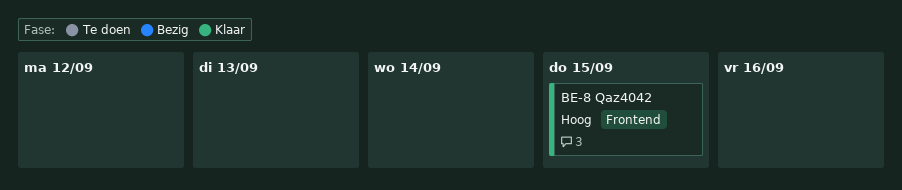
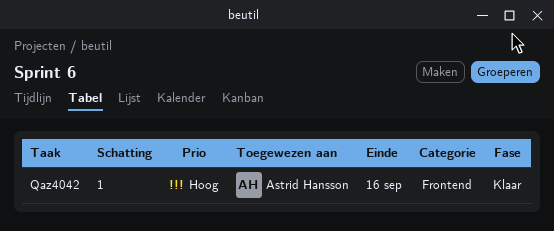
Qaz4042, due: Sep 15 -> Sep 16

